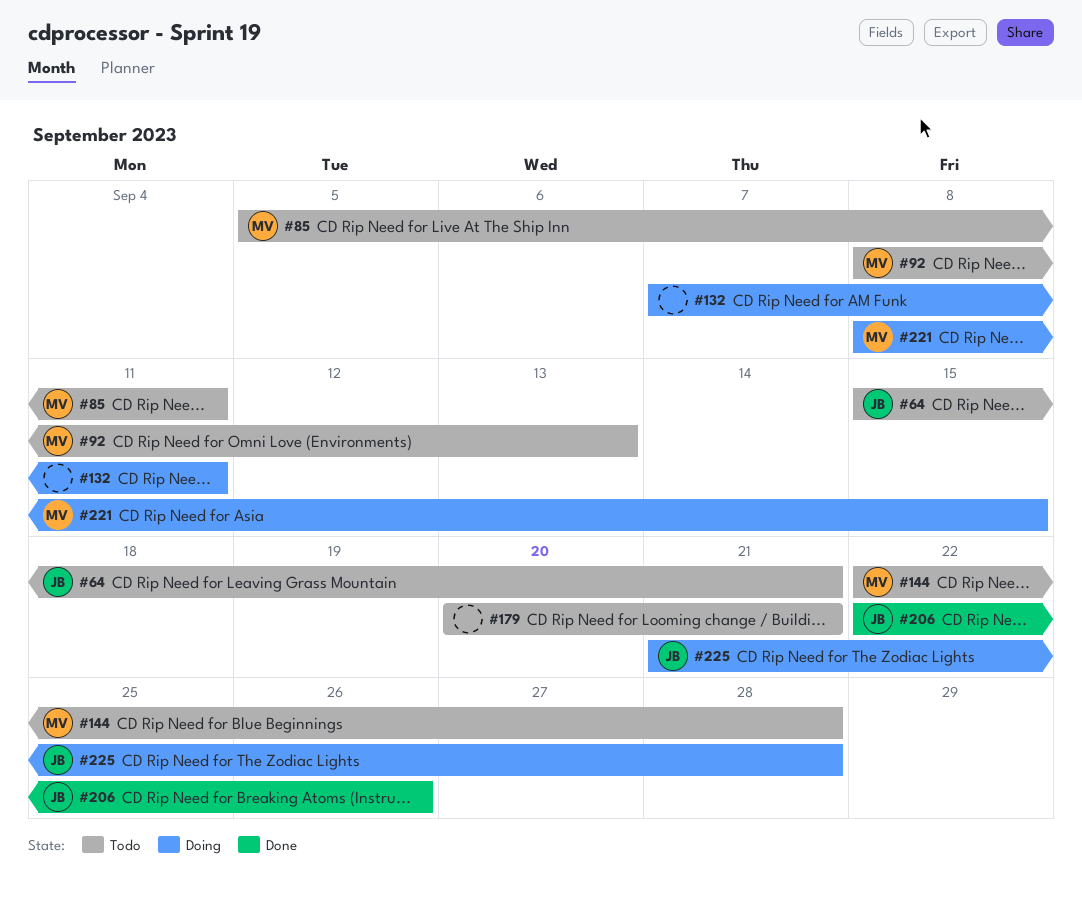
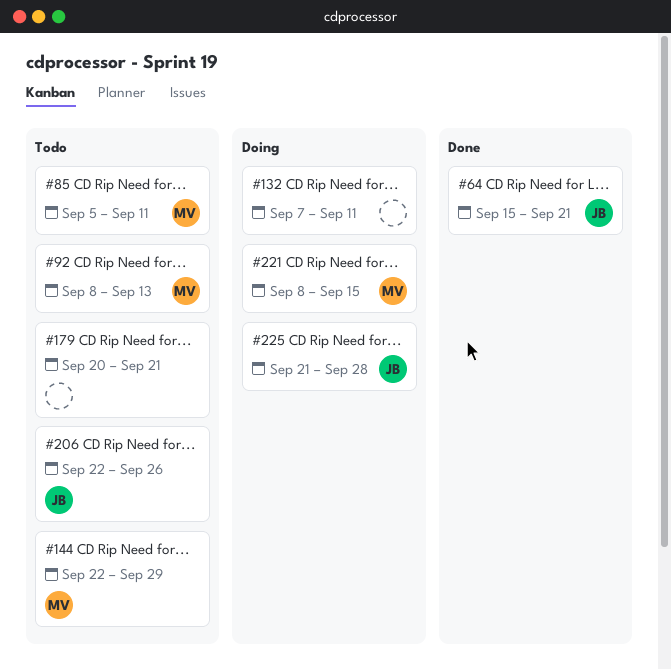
#64, status: Todo -> Done
#144, due: Sep 28 -> Sep 29
#206, status: Done -> Todo

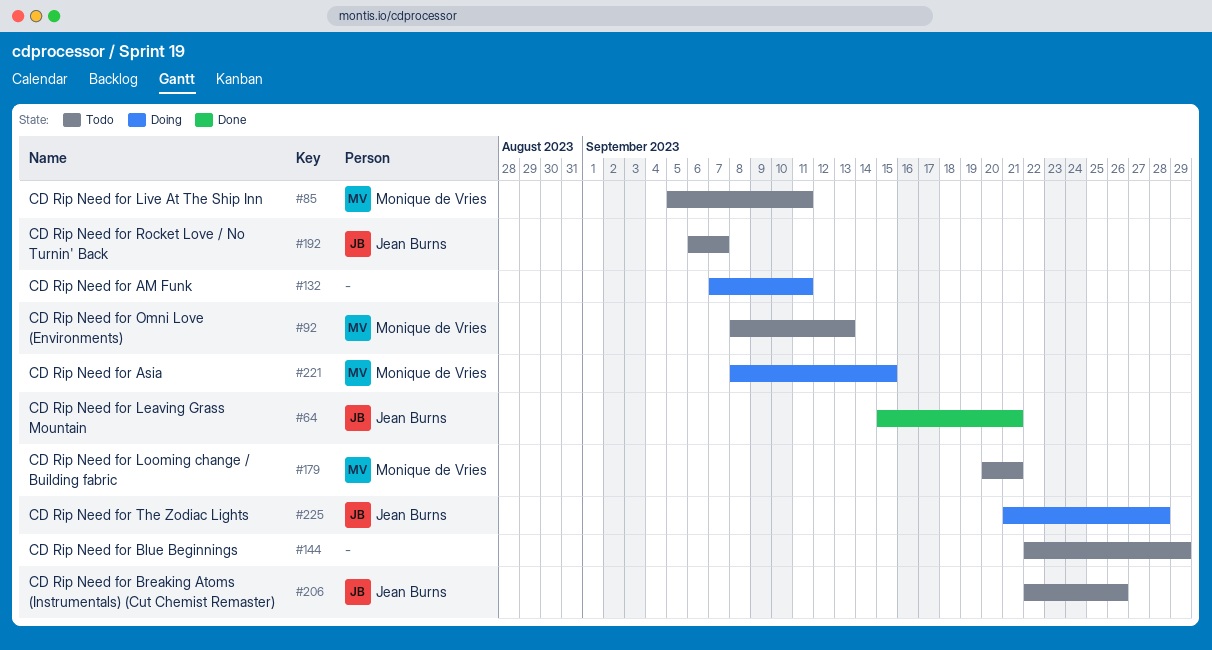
#144, owner: Monique de Vries -> none
#179, owner: none -> Monique de Vries
#192: none -> present

